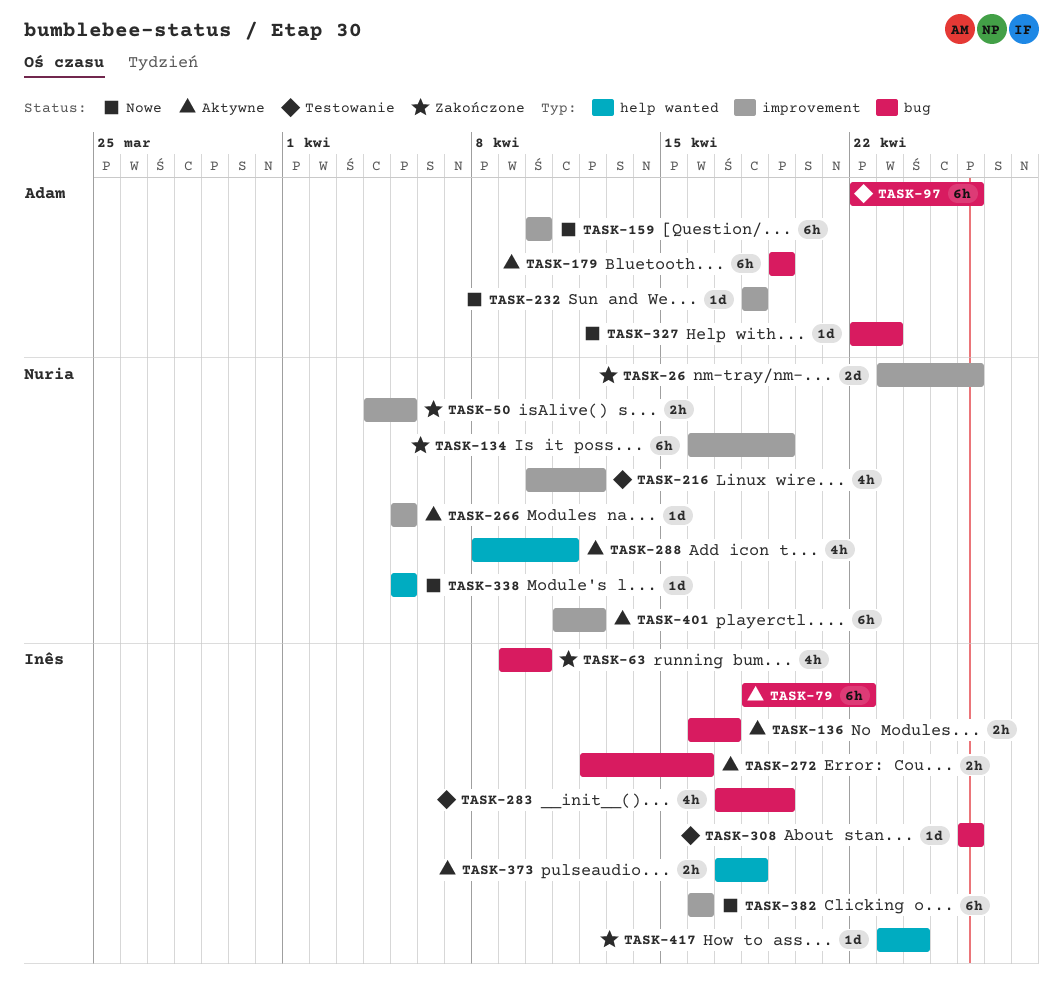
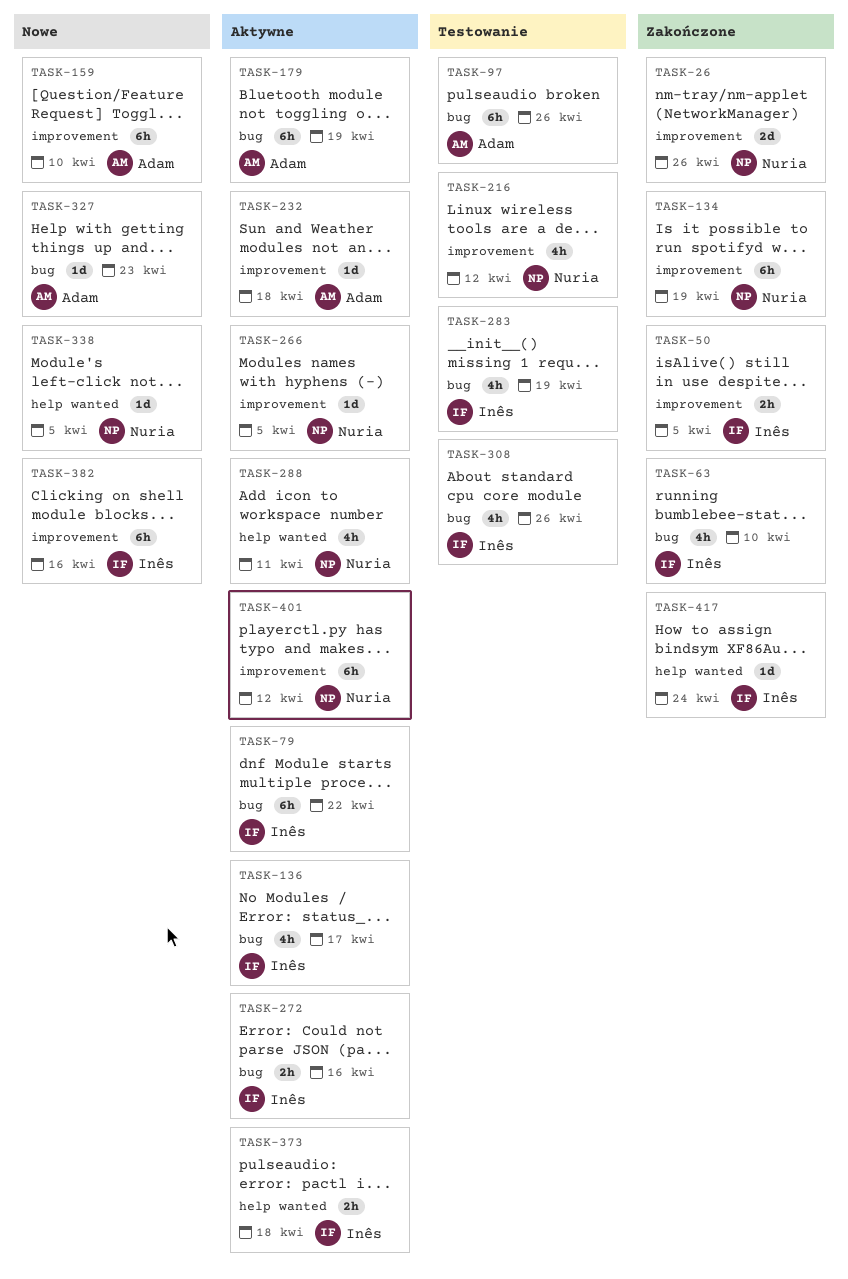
TASK-50, owner: Nuria -> Inês
TASK-136, estimate: 2h -> 4h
TASK-232, status: Nowe -> Aktywne
TASK-308, estimate: 1d -> 4h

